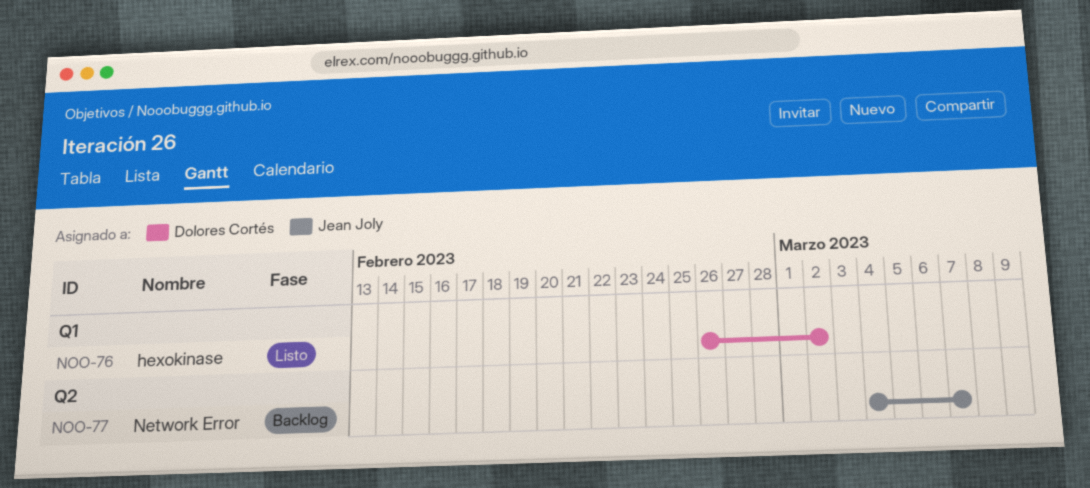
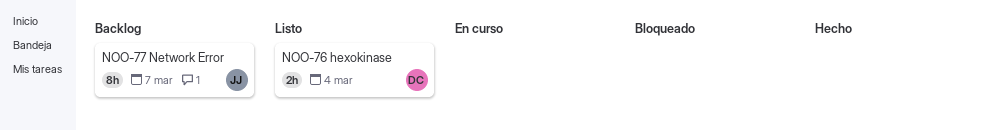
NOO-76, due: Mar 2 -> Mar 4

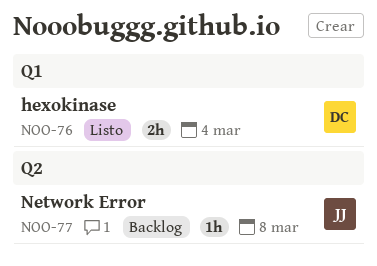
NOO-77, estimate: 8h -> 1h
NOO-77, due: Mar 7 -> Mar 8

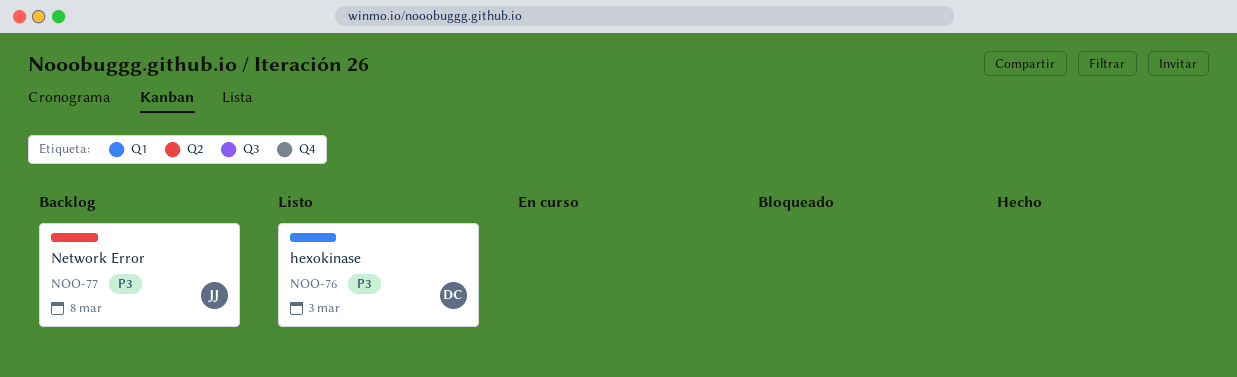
NOO-76, due: Mar 4 -> Mar 3

